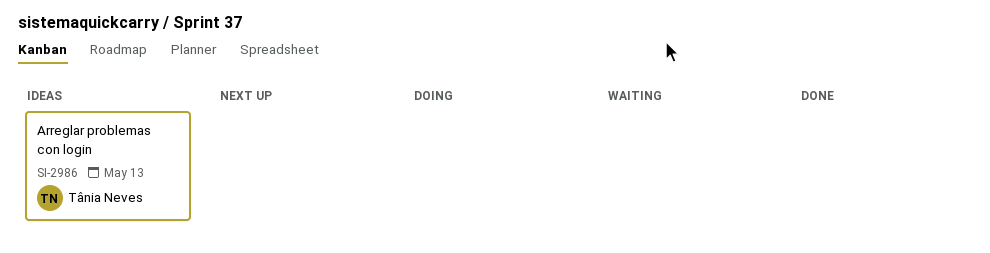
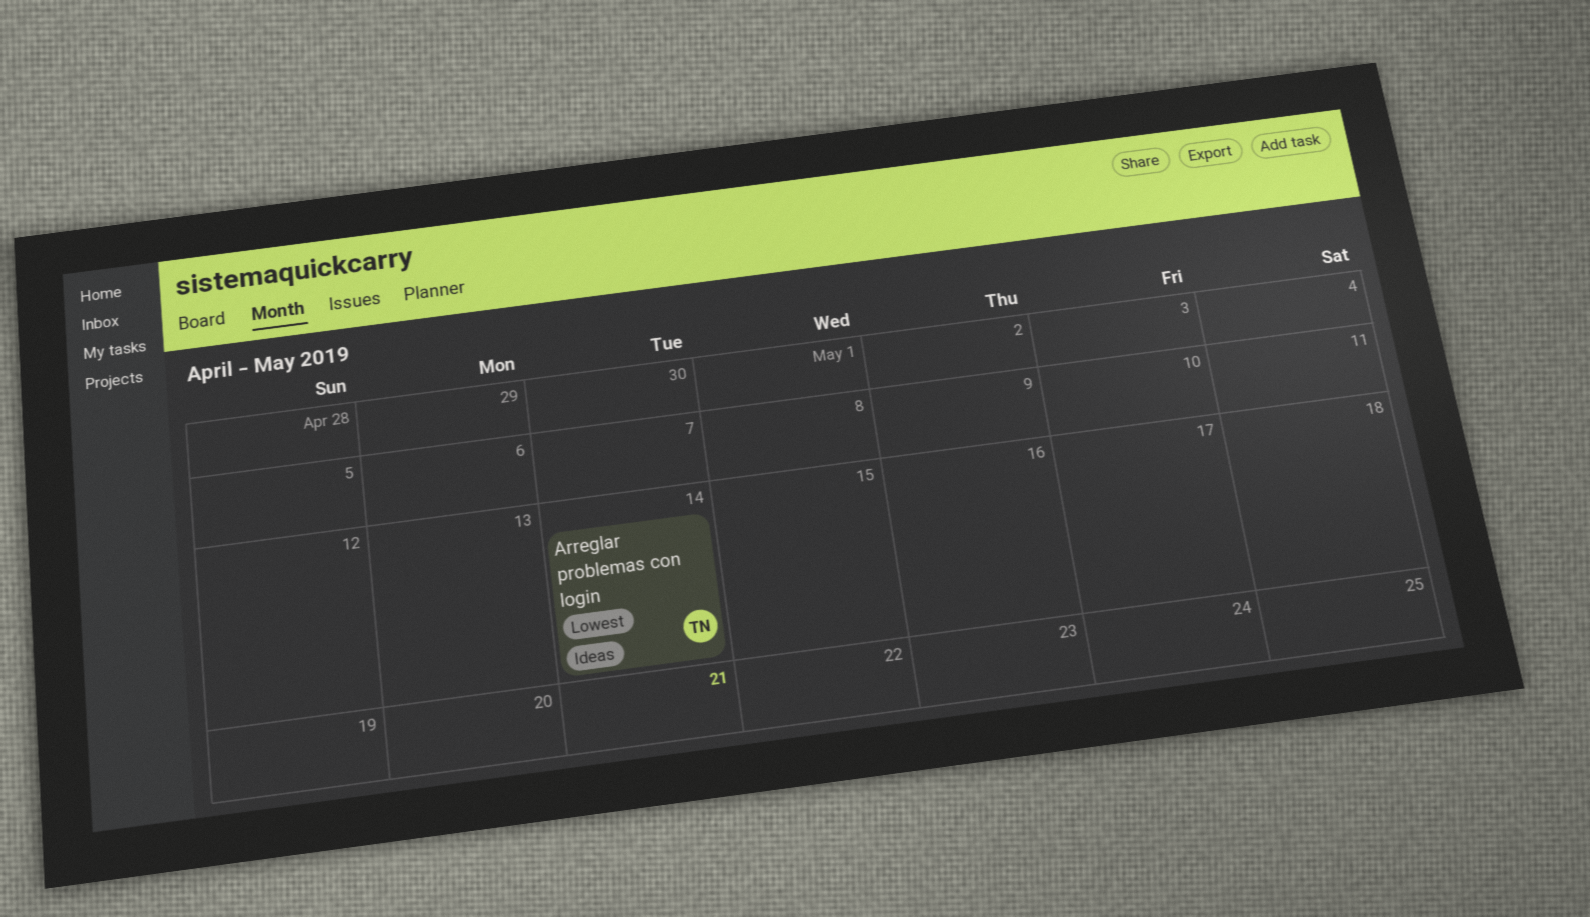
Arreglar problemas con login, due: May 13 -> May 14

